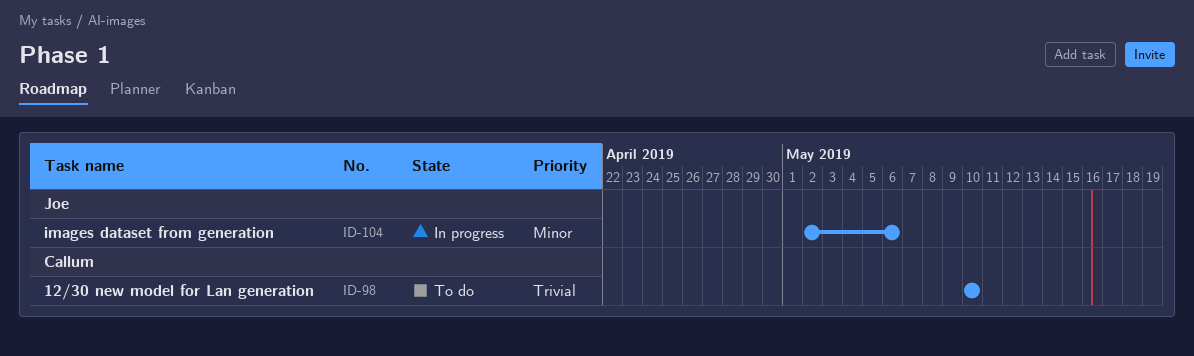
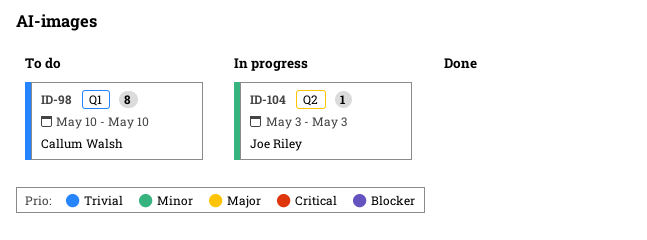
ID-104, start: May 2 -> May 3
ID-104, due: May 6 -> May 3

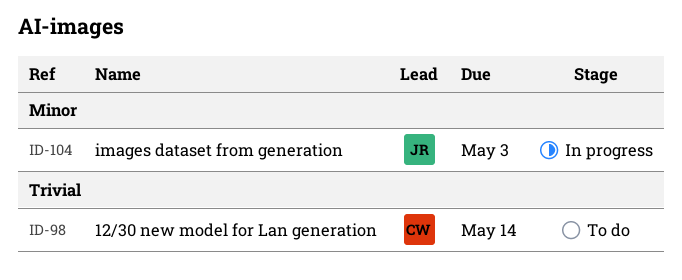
ID-98, due: May 10 -> May 14

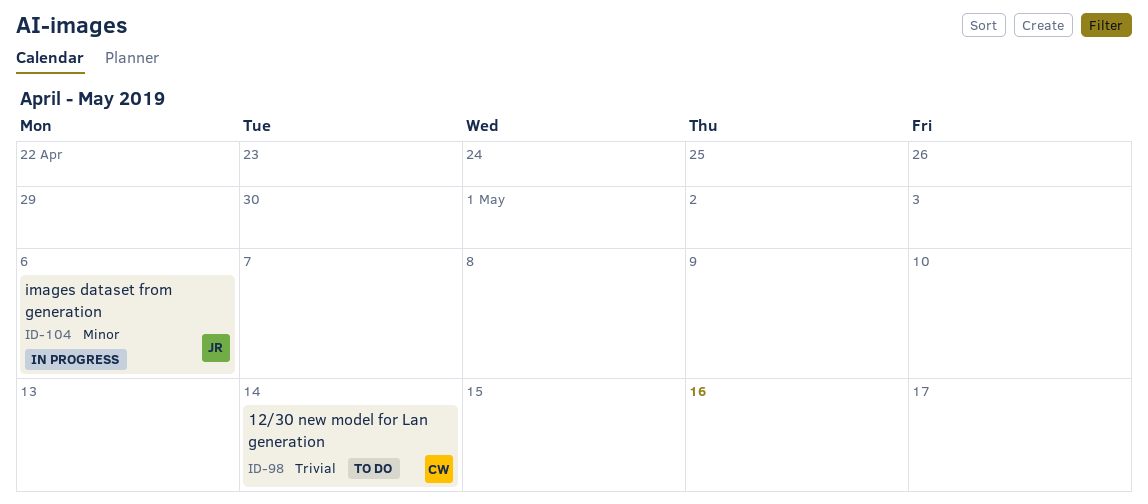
ID-104, due: May 3 -> May 6

